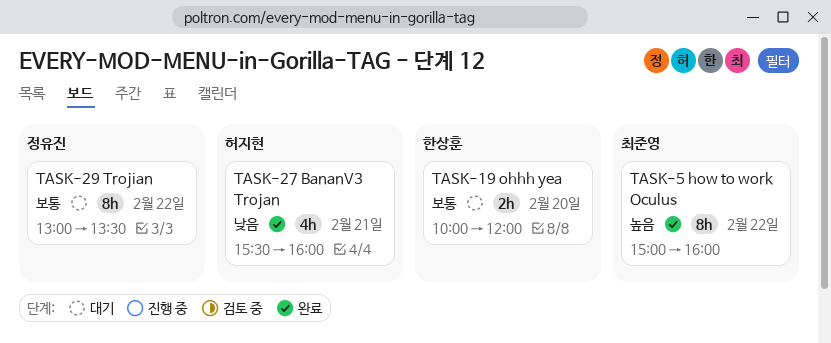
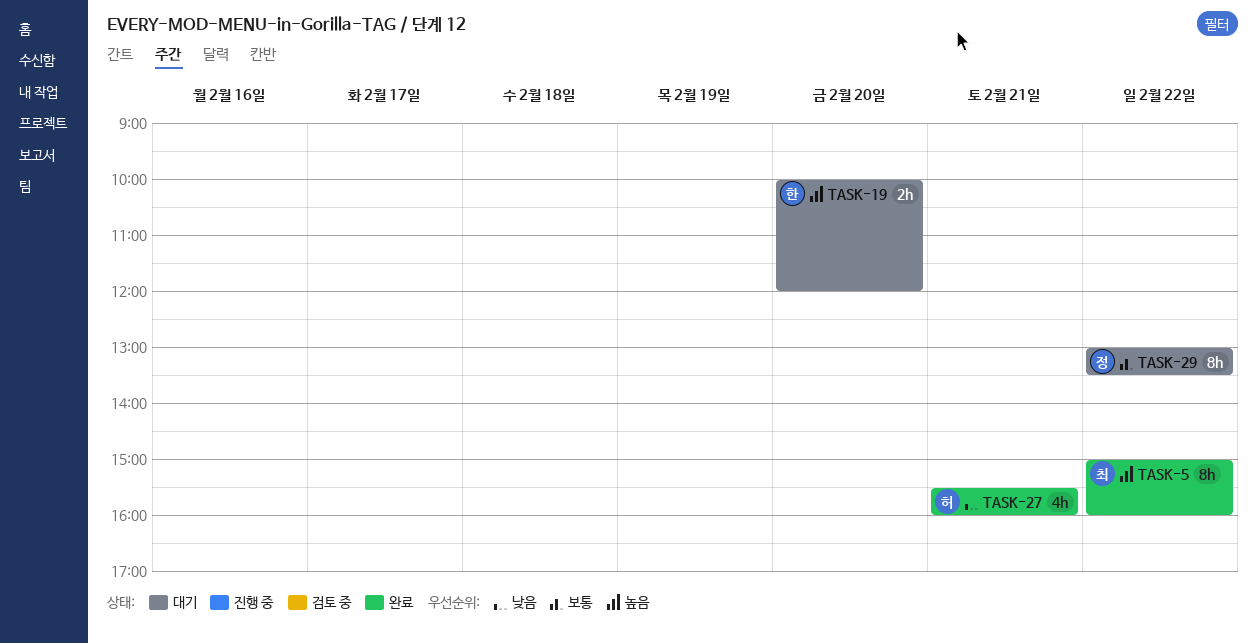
TASK-19, priority: 보통 -> 높음

